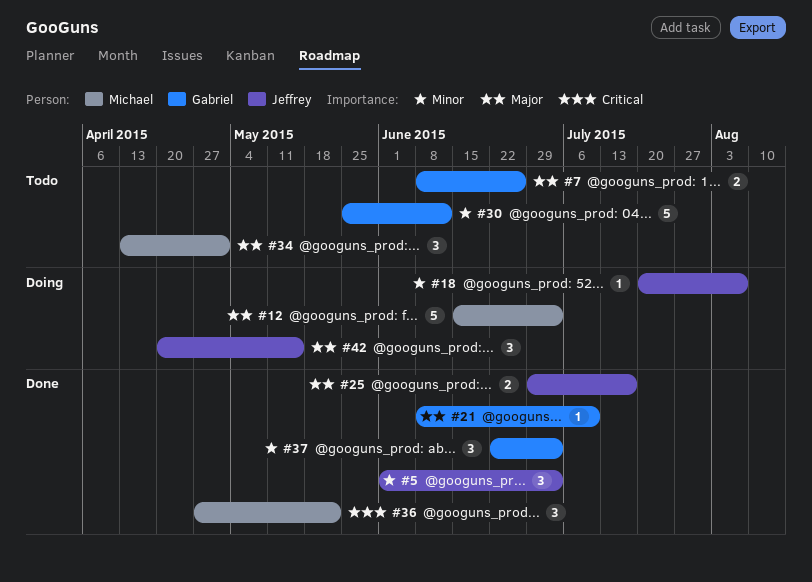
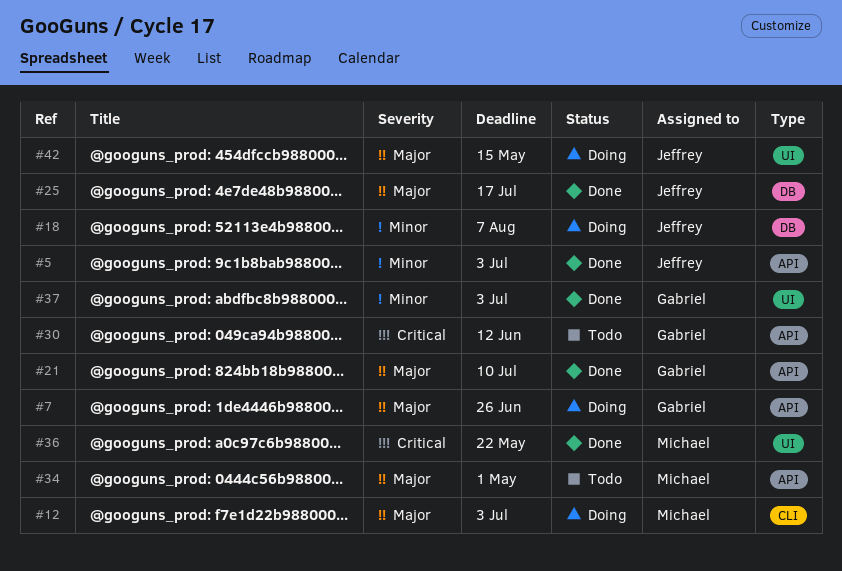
#7, status: Todo -> Doing
#30, priority: Minor -> Critical

